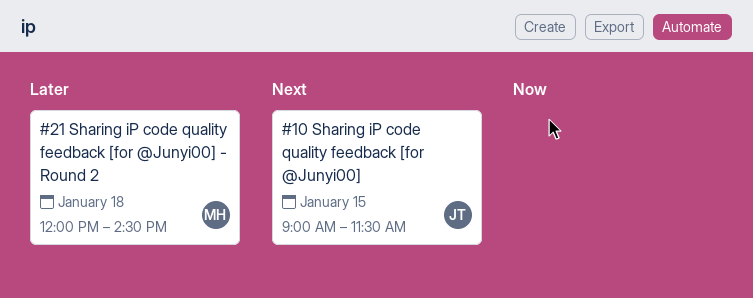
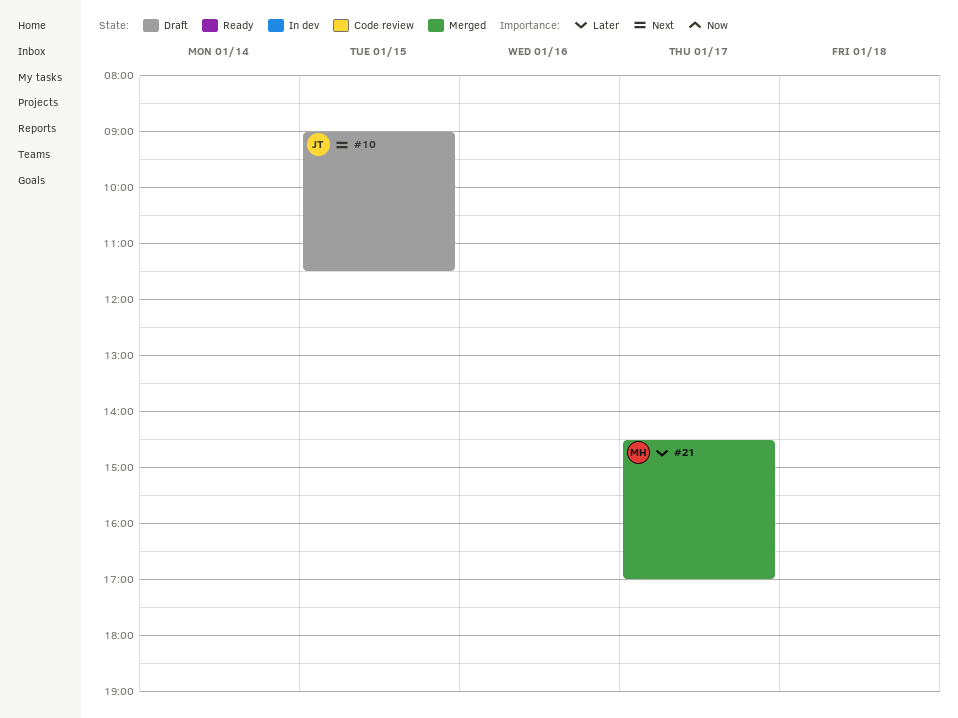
#21, day: Jan 18 -> Jan 17
#21, begins: 12:00 -> 14:30
#21, ends: 14:30 -> 17:00

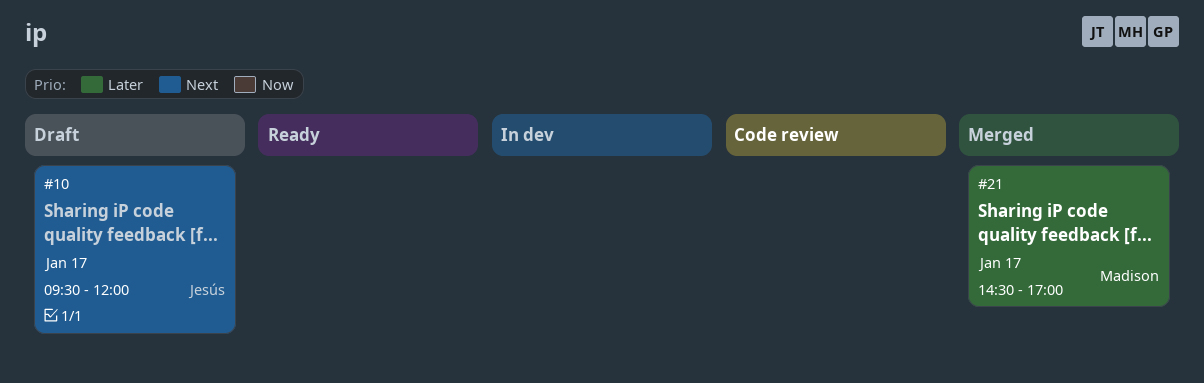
#10, day: Jan 15 -> Jan 17
#10, begins: 09:00 -> 09:30
#10, ends: 11:30 -> 12:00

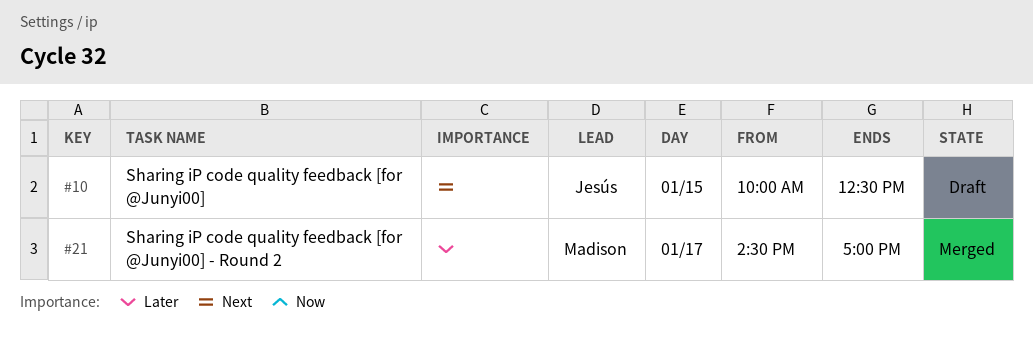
#10, day: Jan 17 -> Jan 15
#10, begins: 09:30 -> 10:00
#10, ends: 12:00 -> 12:30

